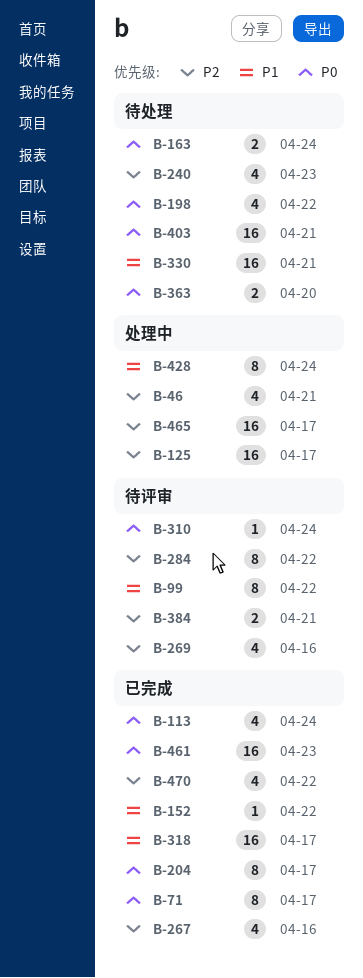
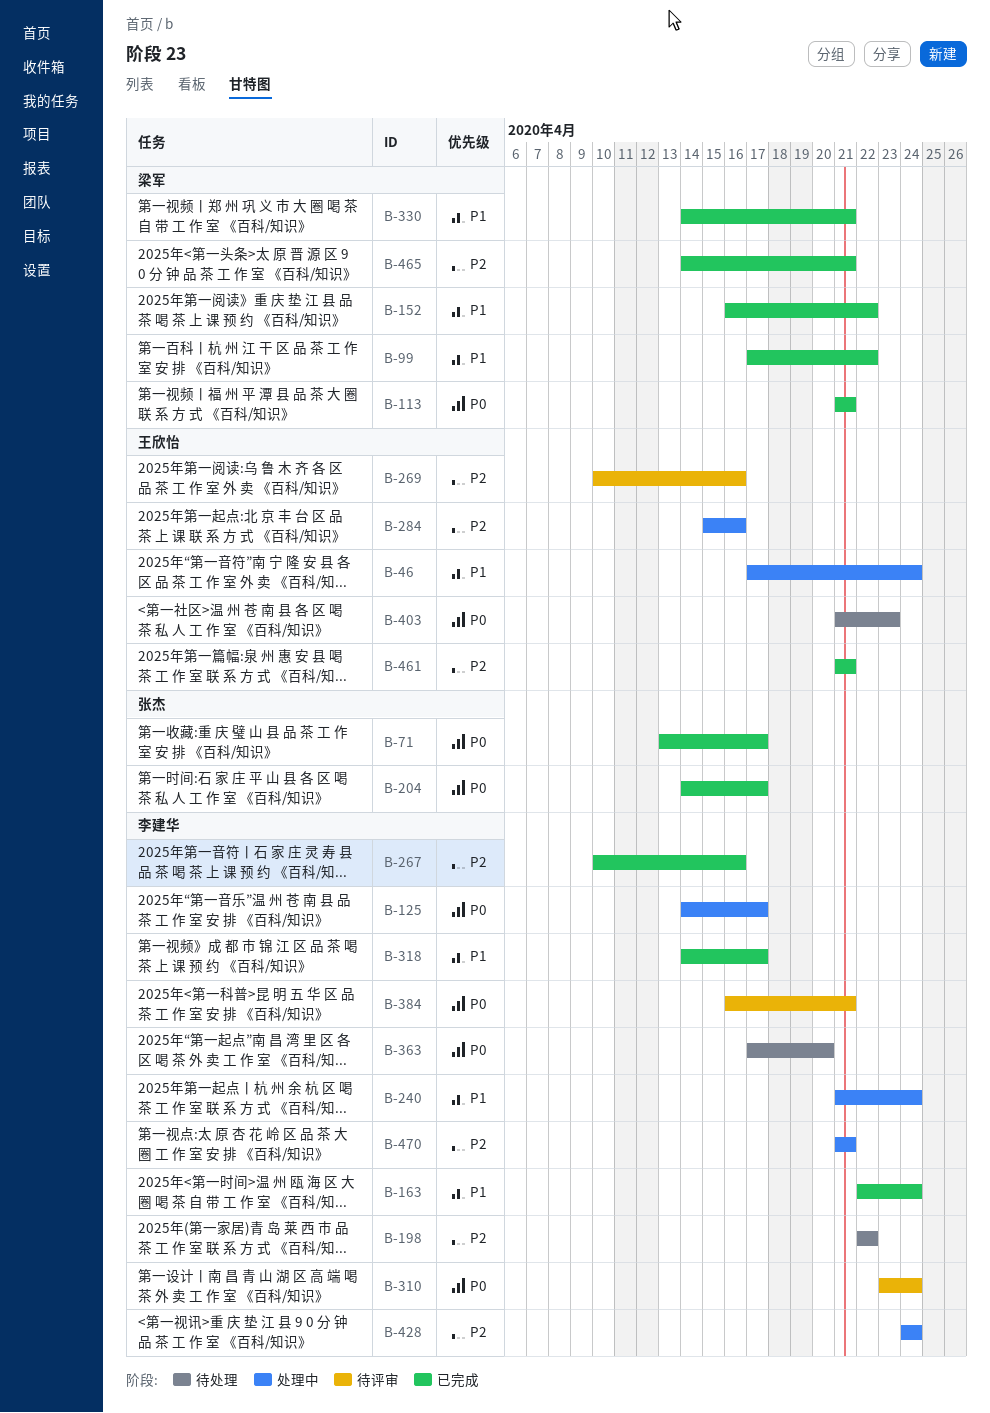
B-46, priority: P2 -> P1
B-46, due: Apr 21 -> Apr 24
B-99, status: 待评审 -> 已完成
B-113, due: Apr 24 -> Apr 21
B-125, priority: P2 -> P0
B-163, status: 待处理 -> 已完成
B-163, priority: P0 -> P1
B-198, priority: P0 -> P2
B-240, status: 待处理 -> 处理中
B-240, priority: P2 -> P1
B-240, due: Apr 23 -> Apr 24
B-284, status: 待评审 -> 处理中
B-284, due: Apr 22 -> Apr 16
B-330, status: 待处理 -> 已完成
B-384, priority: P2 -> P0
B-403, due: Apr 21 -> Apr 23
B-428, priority: P1 -> P2
B-461, priority: P0 -> P2
B-461, due: Apr 23 -> Apr 21
B-465, status: 处理中 -> 已完成
B-465, due: Apr 17 -> Apr 21
B-470, status: 已完成 -> 处理中
B-470, due: Apr 22 -> Apr 21

